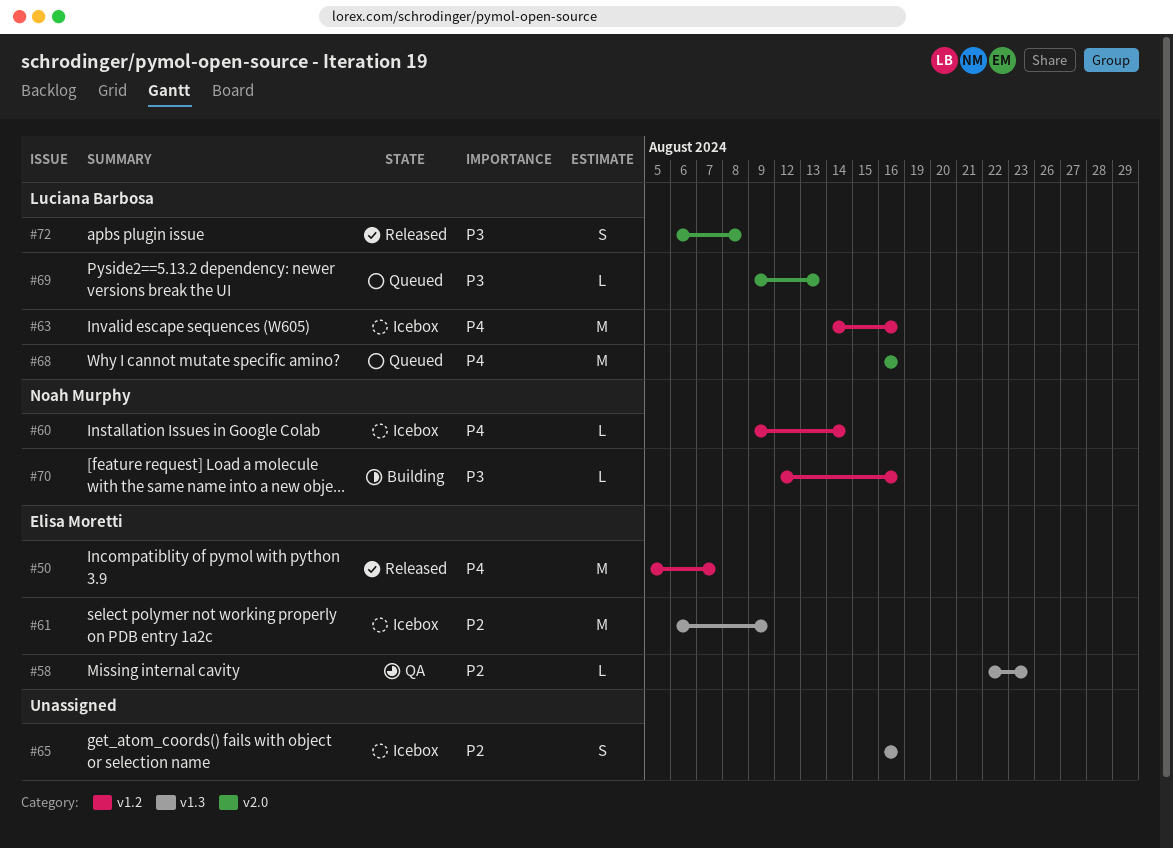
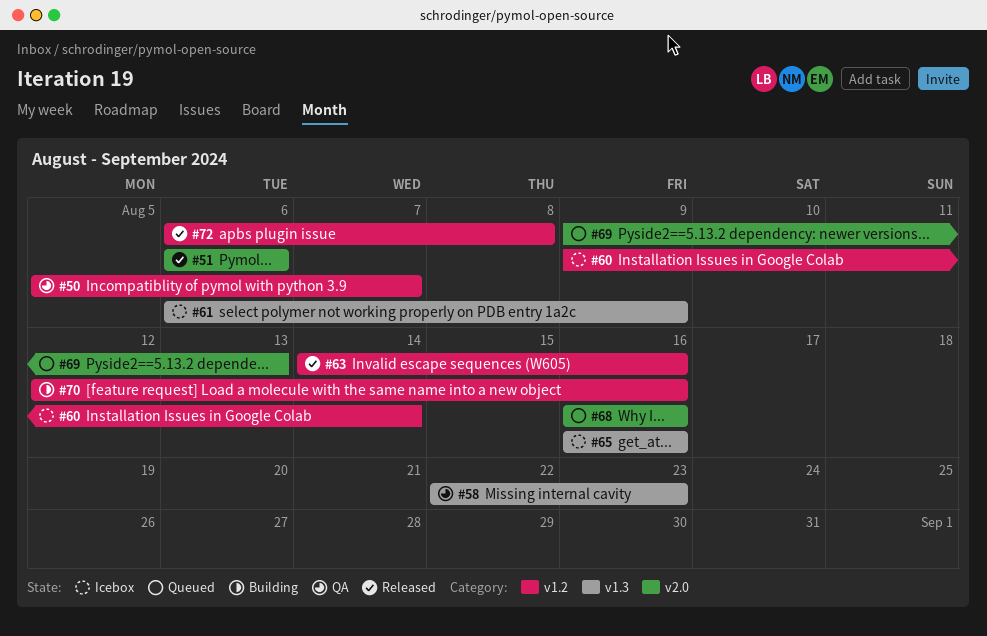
#50, status: Released -> QA
#51: none -> present
#63, status: Icebox -> Released
#72, label: v2.0 -> v1.2

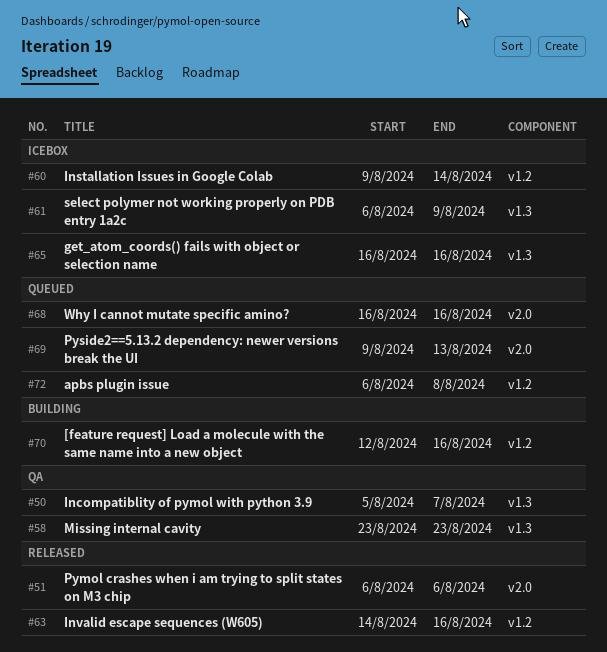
#50, label: v1.2 -> v1.3
#58, start: Aug 22 -> Aug 23
#72, status: Released -> Queued

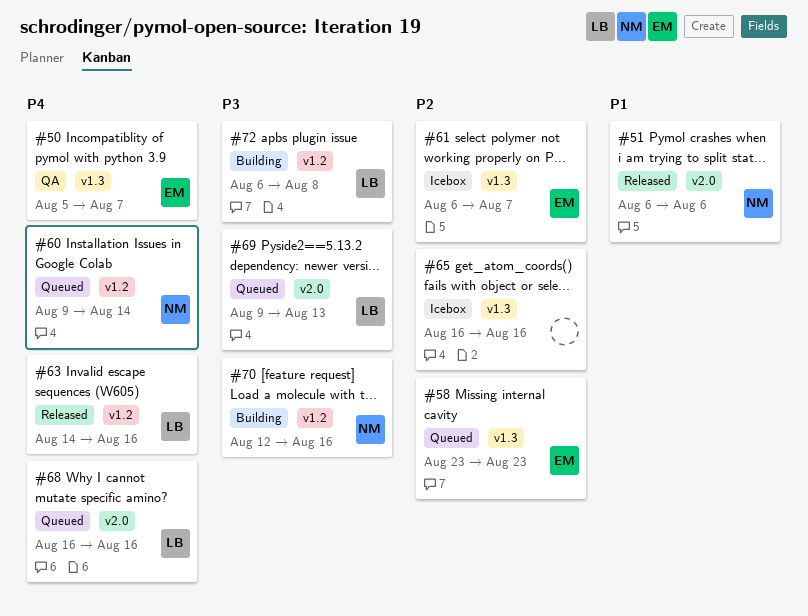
#58, status: QA -> Queued
#60, status: Icebox -> Queued
#61, due: Aug 9 -> Aug 7
#72, status: Queued -> Building

